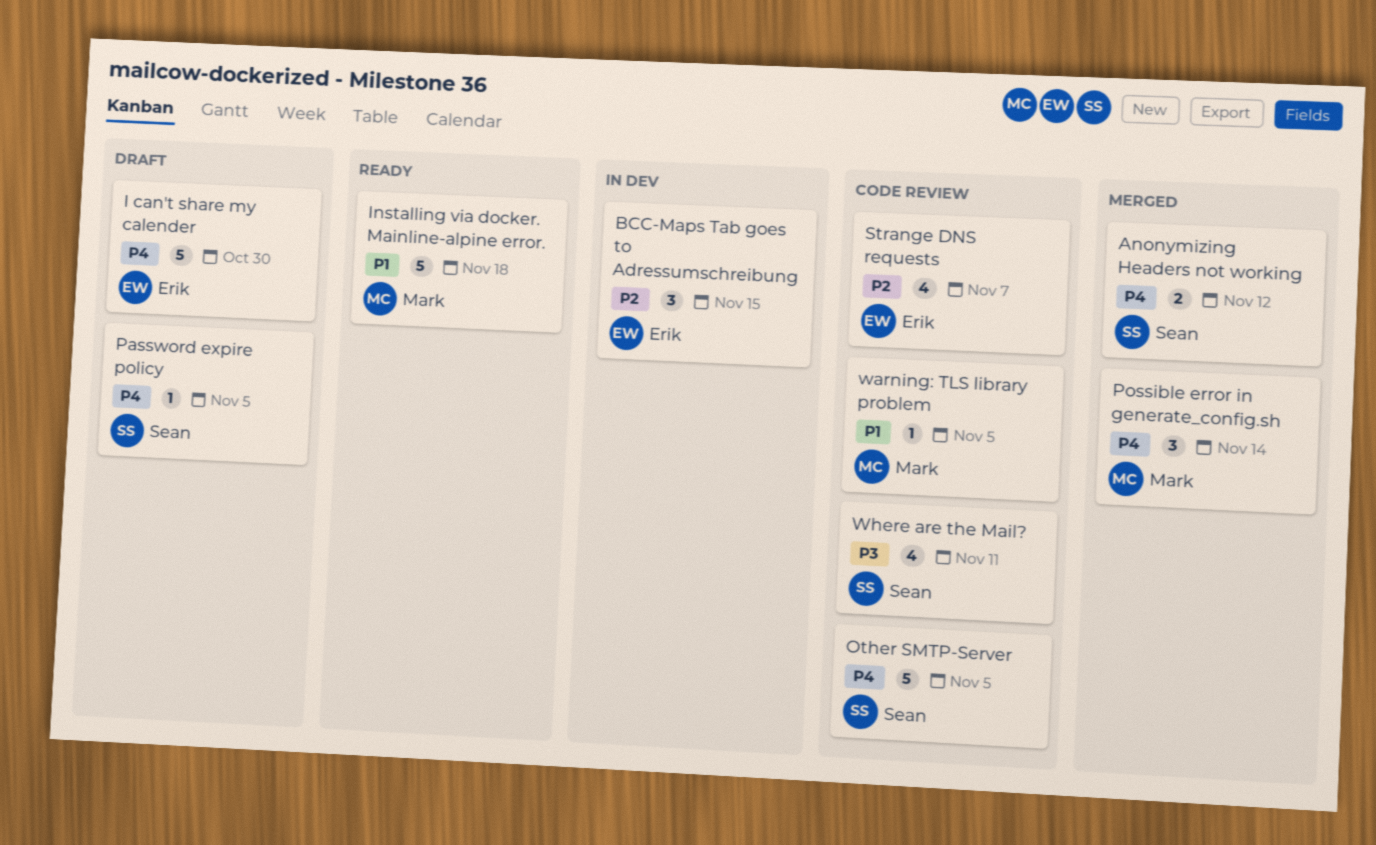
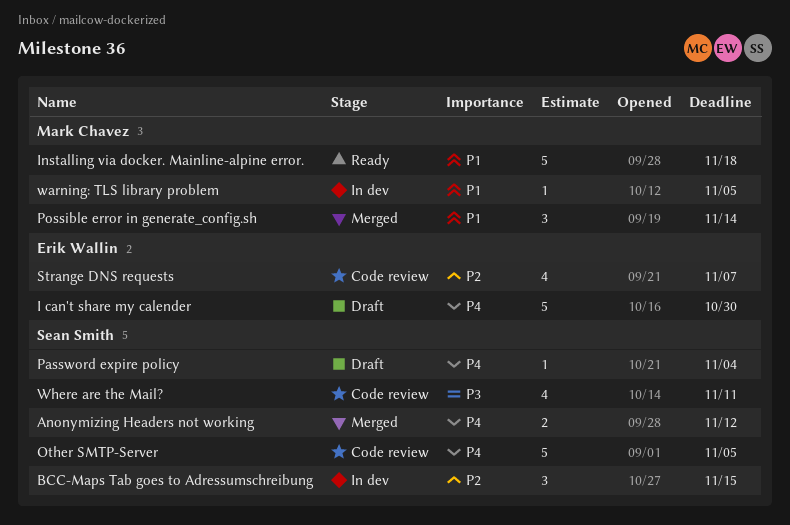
BCC-Maps Tab goes to Adressumschreibung, owner: Erik Wallin -> Sean Smith
Password expire policy, due: Nov 5 -> Nov 4
Possible error in generate_config.sh, priority: P4 -> P1
warning: TLS library problem, status: Code review -> In dev

